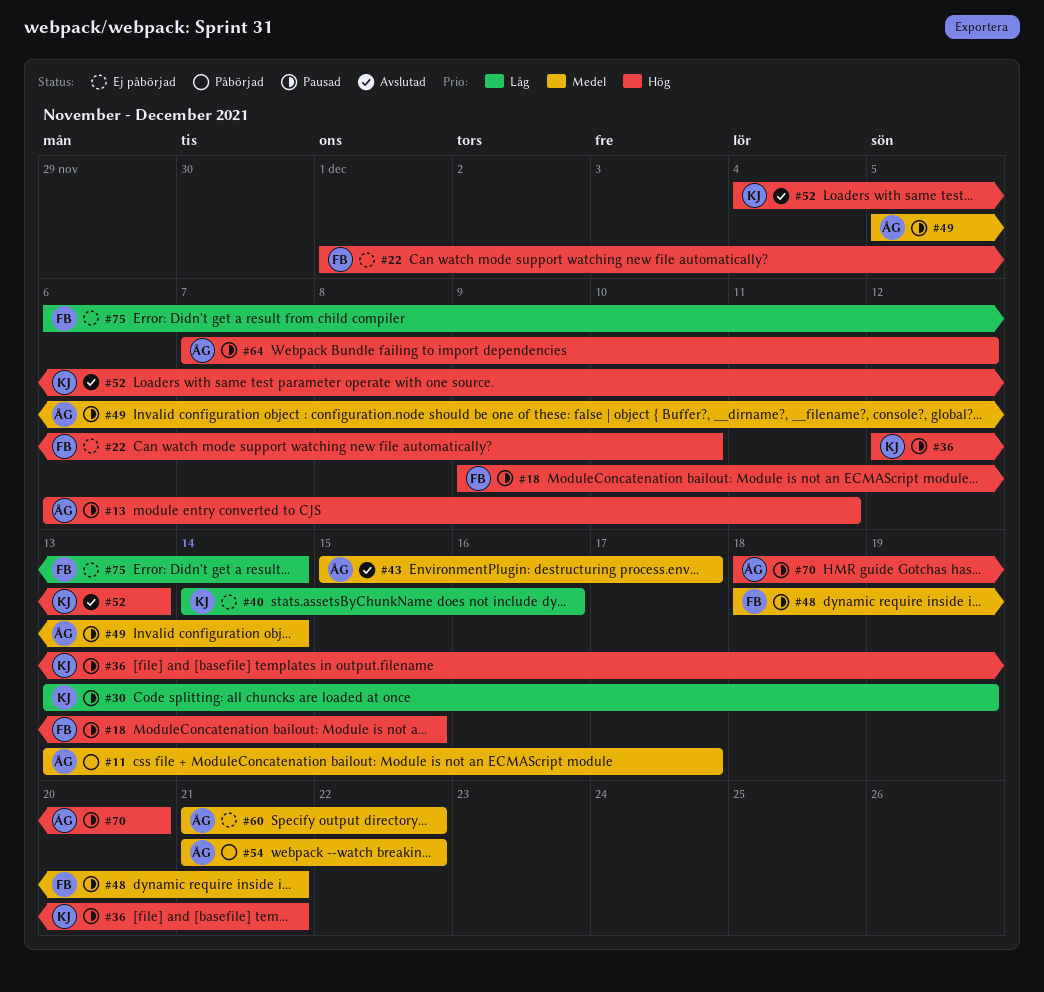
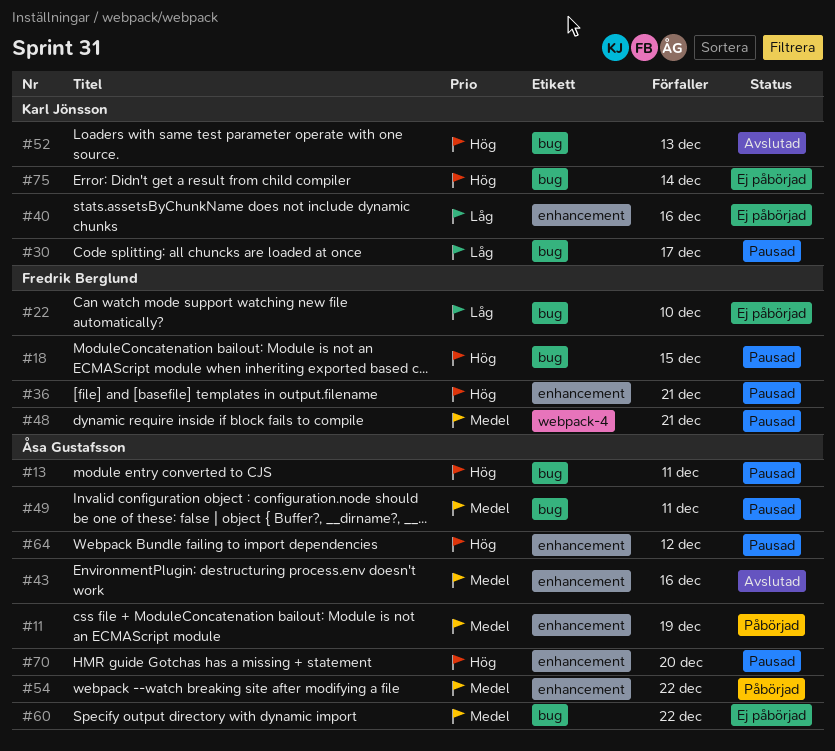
#11, due: Dec 17 -> Dec 19
#22, priority: Hög -> Låg
#30, due: Dec 19 -> Dec 17
#36, owner: Karl Jönsson -> Fredrik Berglund
#43, due: Dec 17 -> Dec 16
#49, due: Dec 14 -> Dec 11
#75, owner: Fredrik Berglund -> Karl Jönsson
#75, priority: Låg -> Hög

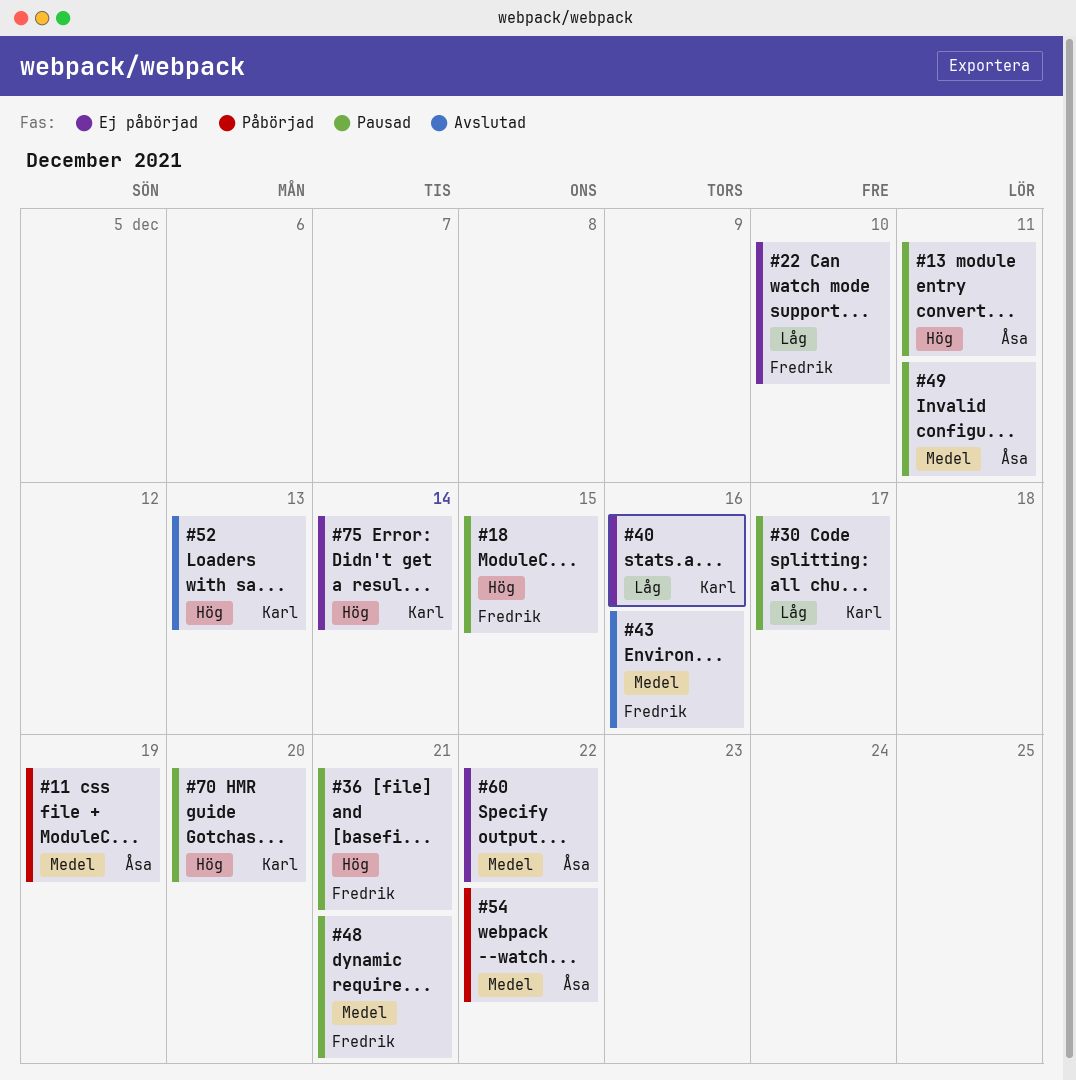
#43, owner: Åsa Gustafsson -> Fredrik Berglund
#64: present -> none
#70, owner: Åsa Gustafsson -> Karl Jönsson

